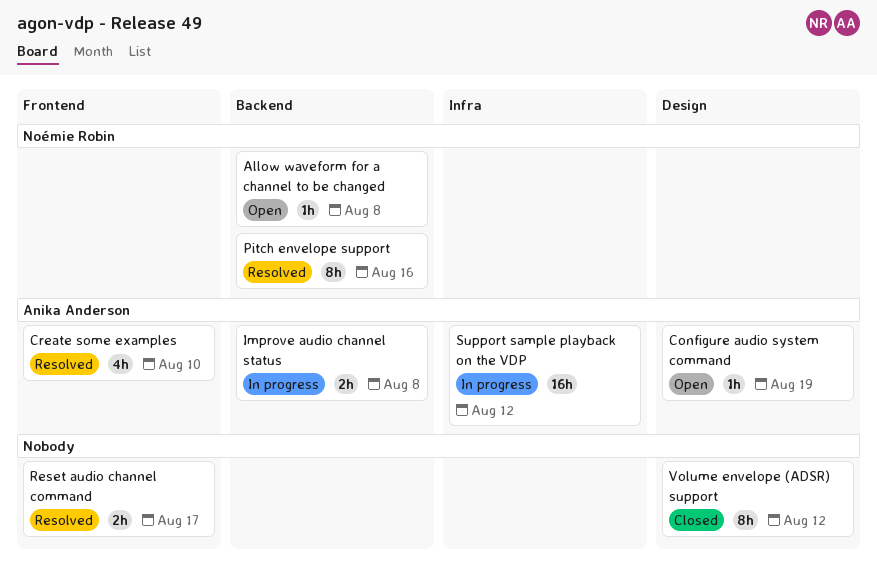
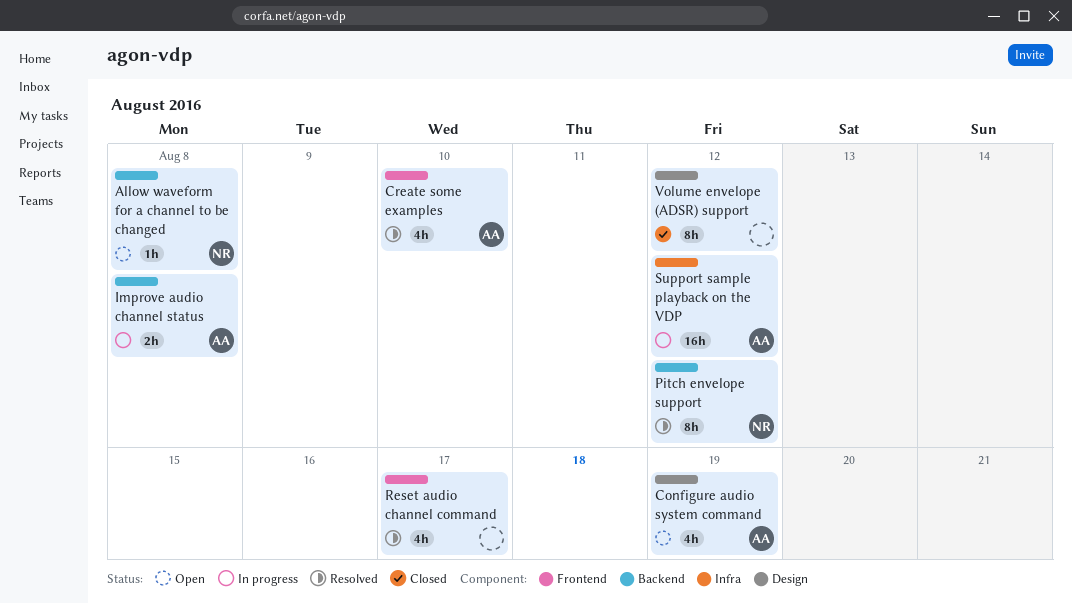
Configure audio system command, estimate: 1h -> 4h
Pitch envelope support, due: Aug 16 -> Aug 12
Reset audio channel command, estimate: 2h -> 4h

